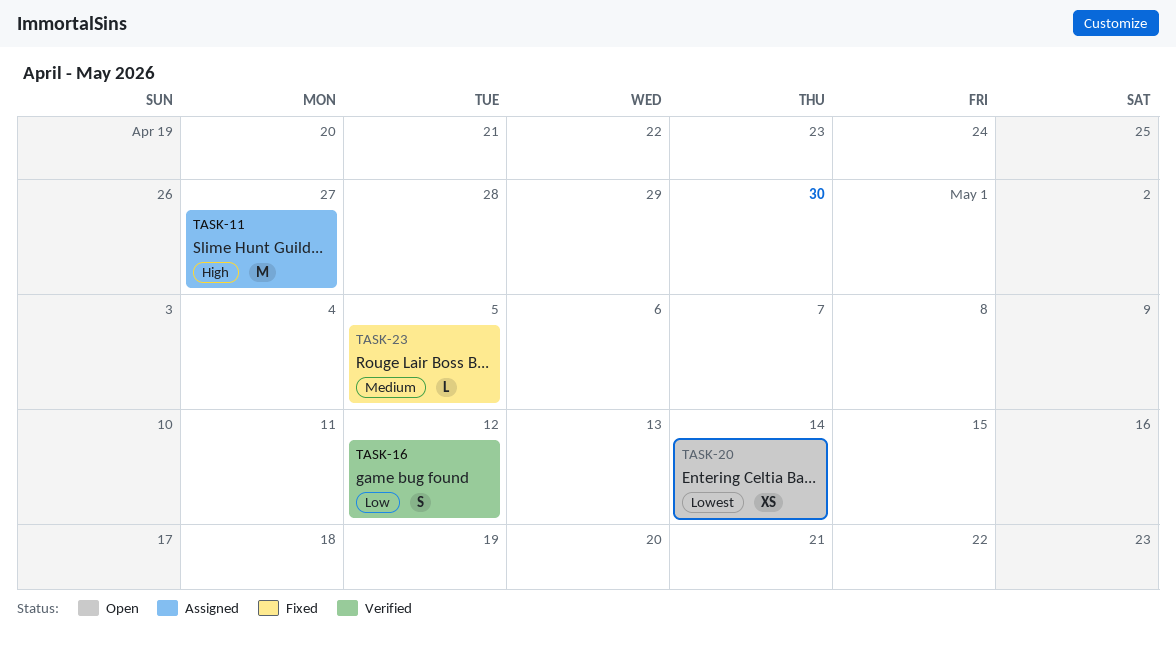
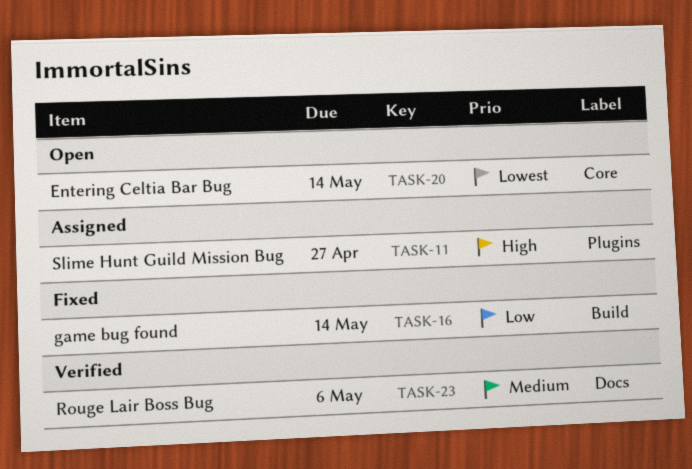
TASK-16, status: Verified -> Fixed
TASK-16, due: May 12 -> May 14
TASK-23, status: Fixed -> Verified
TASK-23, due: May 5 -> May 6

